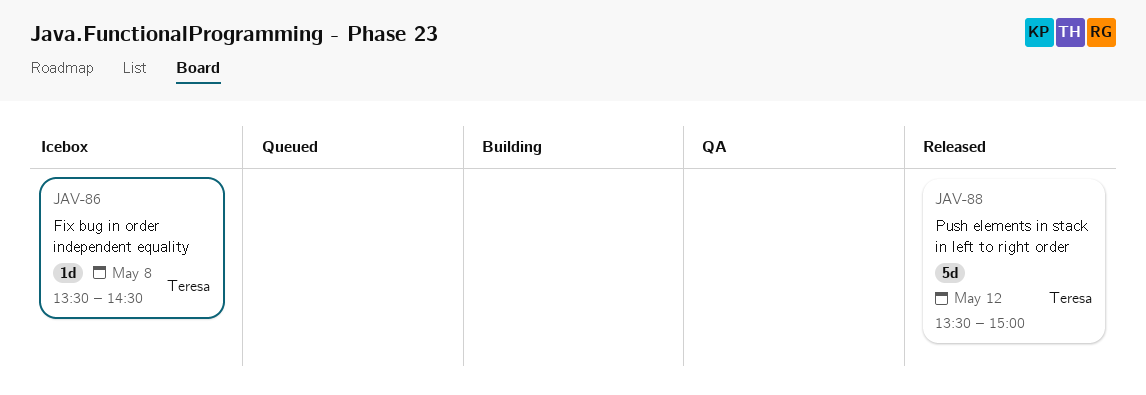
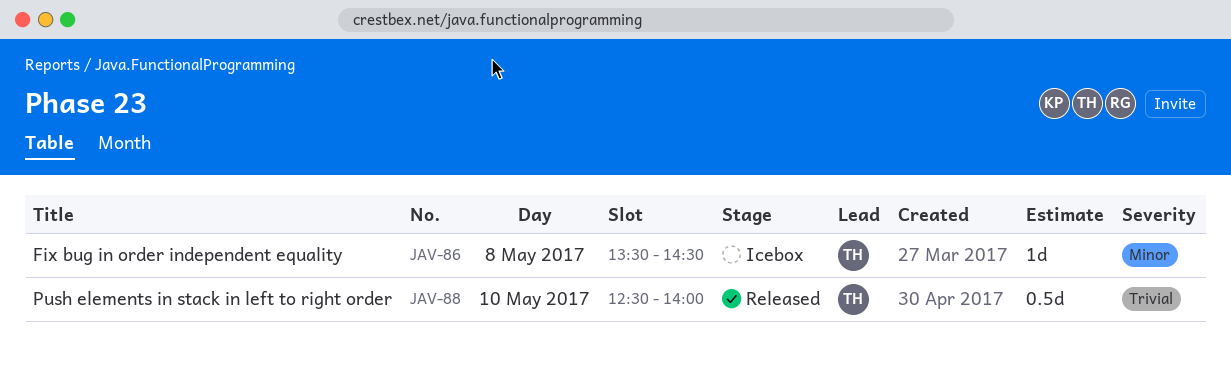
JAV-88, estimate: 5d -> 0.5d
JAV-88, day: May 12 -> May 10
JAV-88, begins: 13:30 -> 12:30
JAV-88, ends: 15:00 -> 14:00

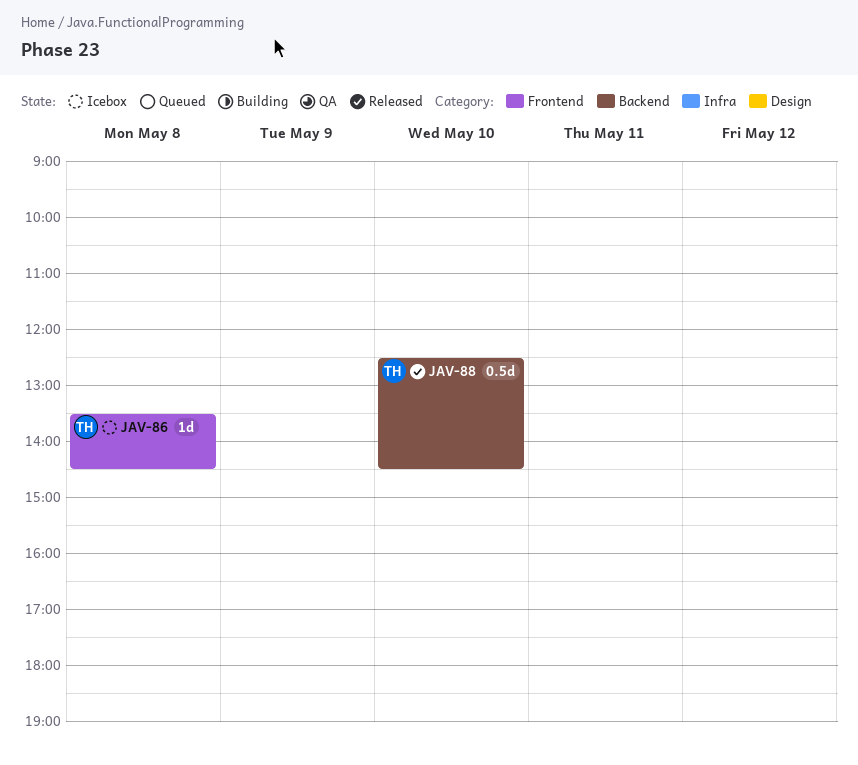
JAV-88, ends: 14:00 -> 14:30

